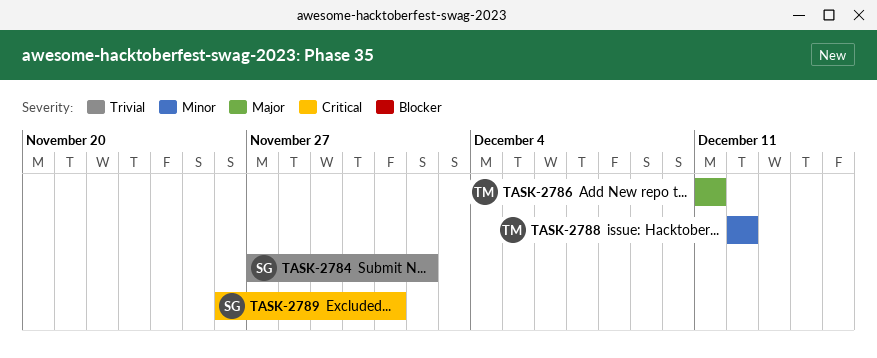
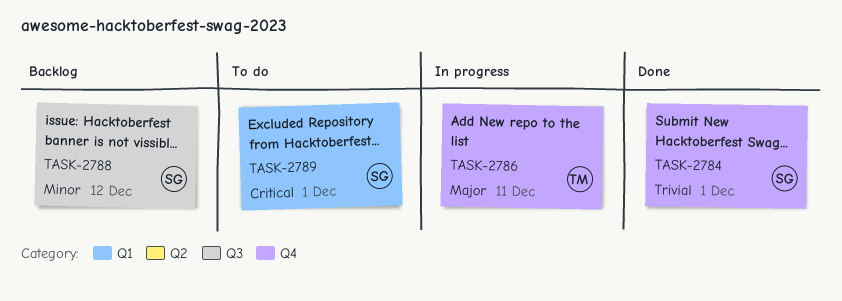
TASK-2784, due: Dec 2 -> Dec 1
TASK-2788, owner: TM -> SG

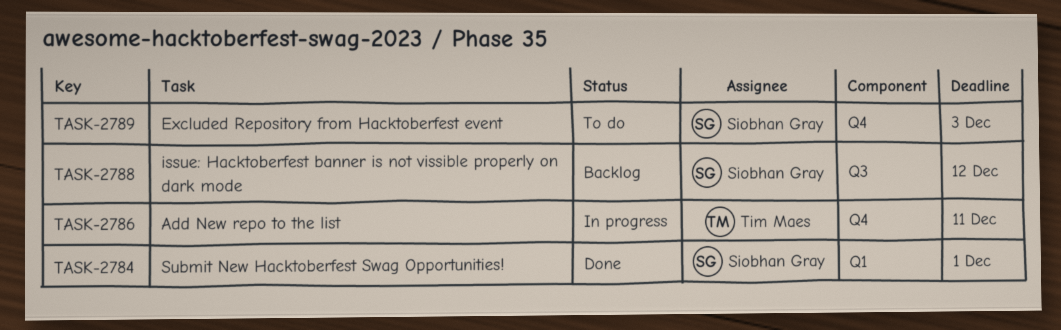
TASK-2784, label: Q4 -> Q1
TASK-2789, label: Q1 -> Q4
TASK-2789, due: Dec 1 -> Dec 3

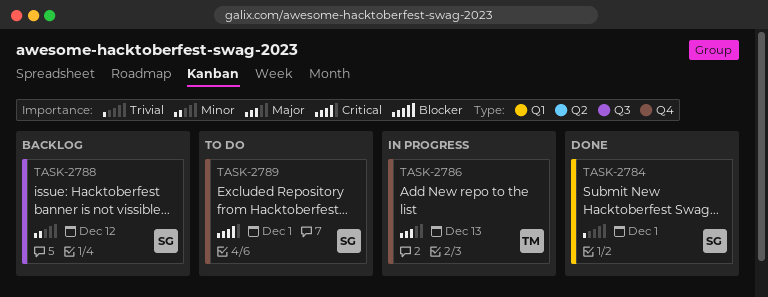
TASK-2786, due: Dec 11 -> Dec 13
TASK-2789, due: Dec 3 -> Dec 1

